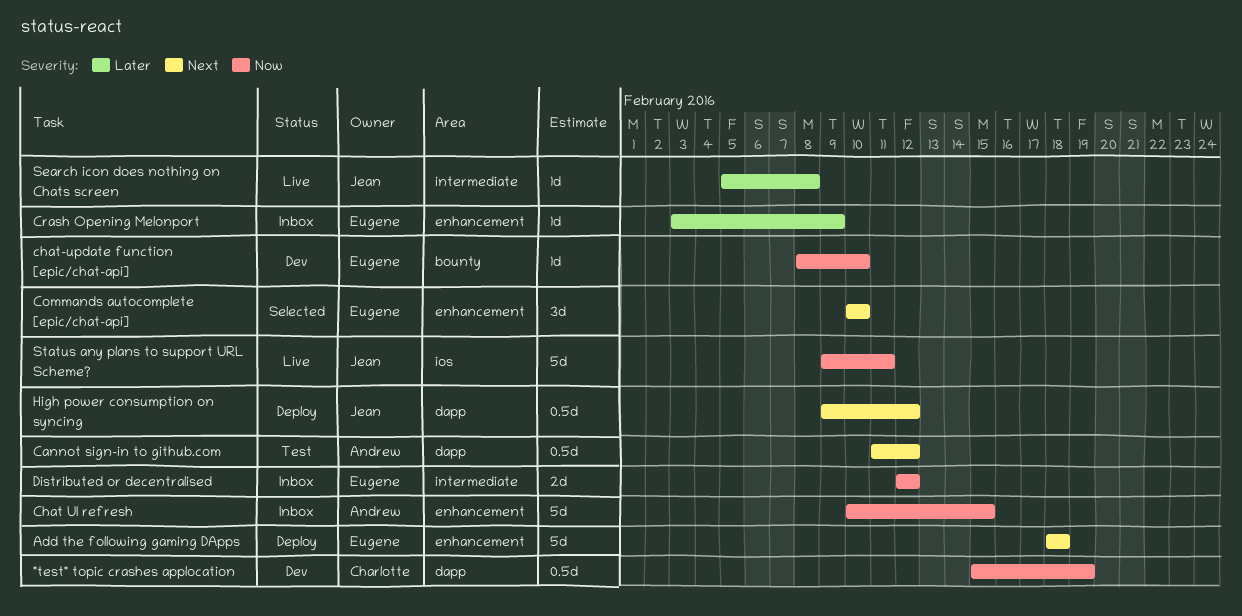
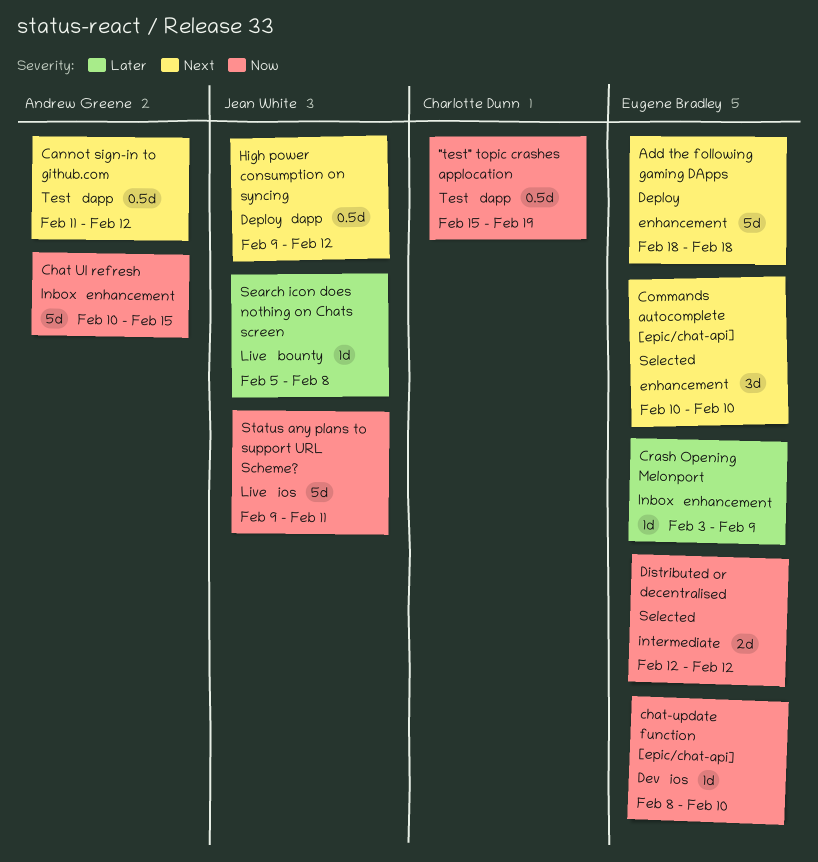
"test" topic crashes applocation, status: Dev -> Test
chat-update function [epic/chat-api], label: bounty -> ios
Distributed or decentralised, status: Inbox -> Selected
Search icon does nothing on Chats screen, label: intermediate -> bounty

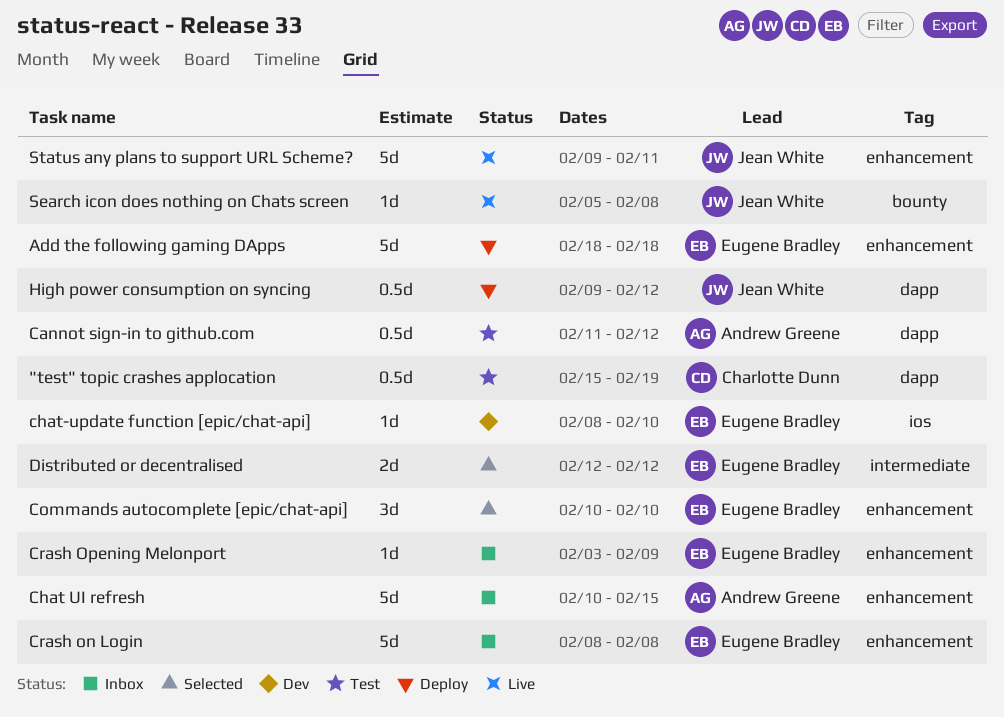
Crash on Login: none -> present
Status any plans to support URL Scheme?, label: ios -> enhancement

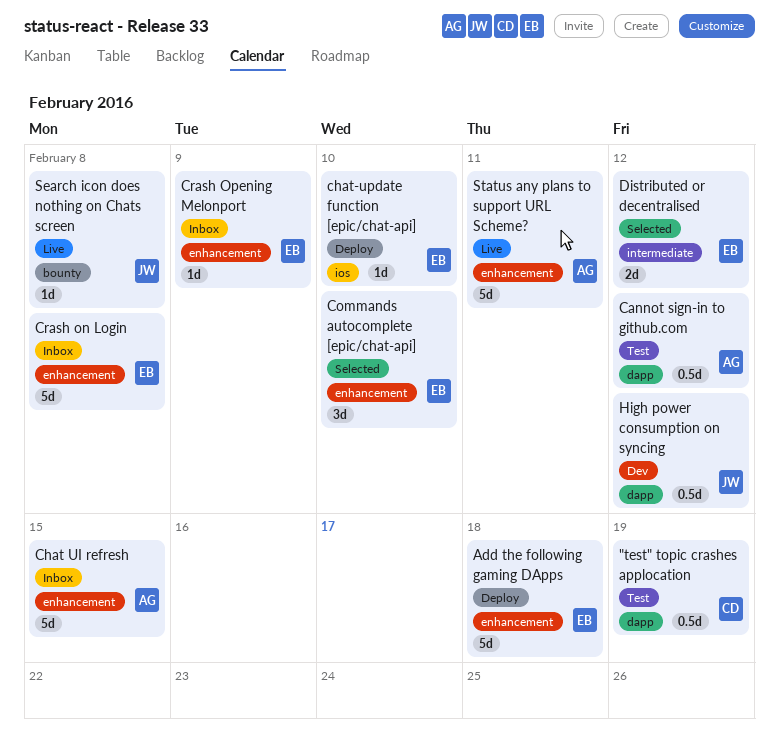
chat-update function [epic/chat-api], status: Dev -> Deploy
High power consumption on syncing, status: Deploy -> Dev
Status any plans to support URL Scheme?, owner: Jean White -> Andrew Greene

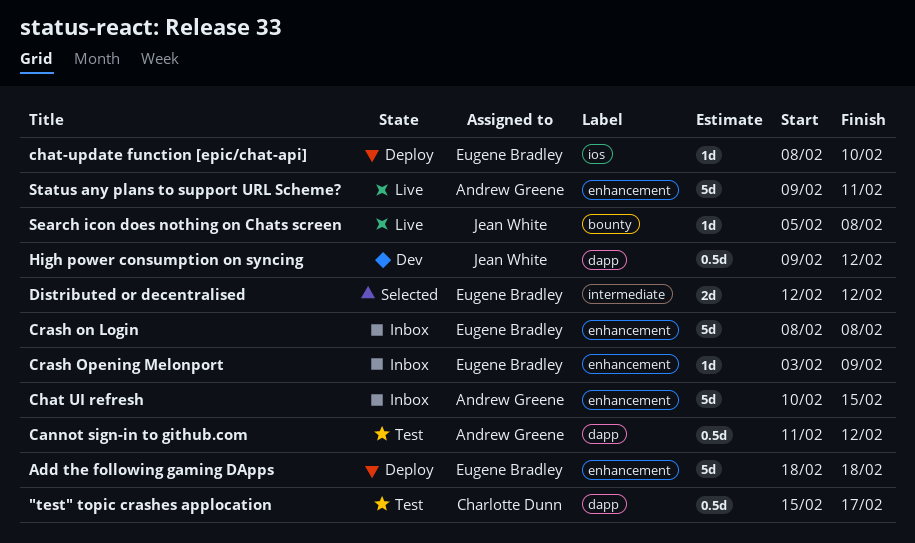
"test" topic crashes applocation, due: Feb 19 -> Feb 17
Commands autocomplete [epic/chat-api]: present -> none

